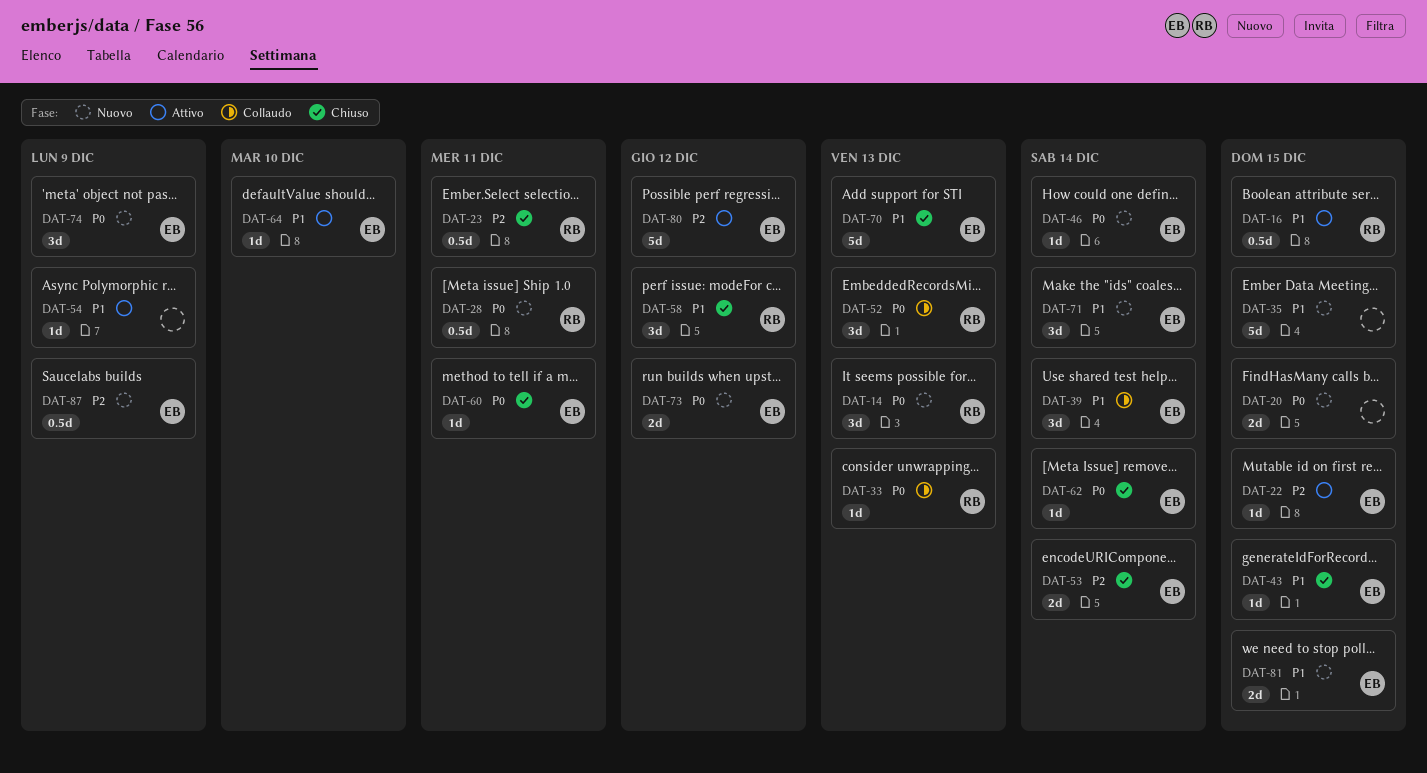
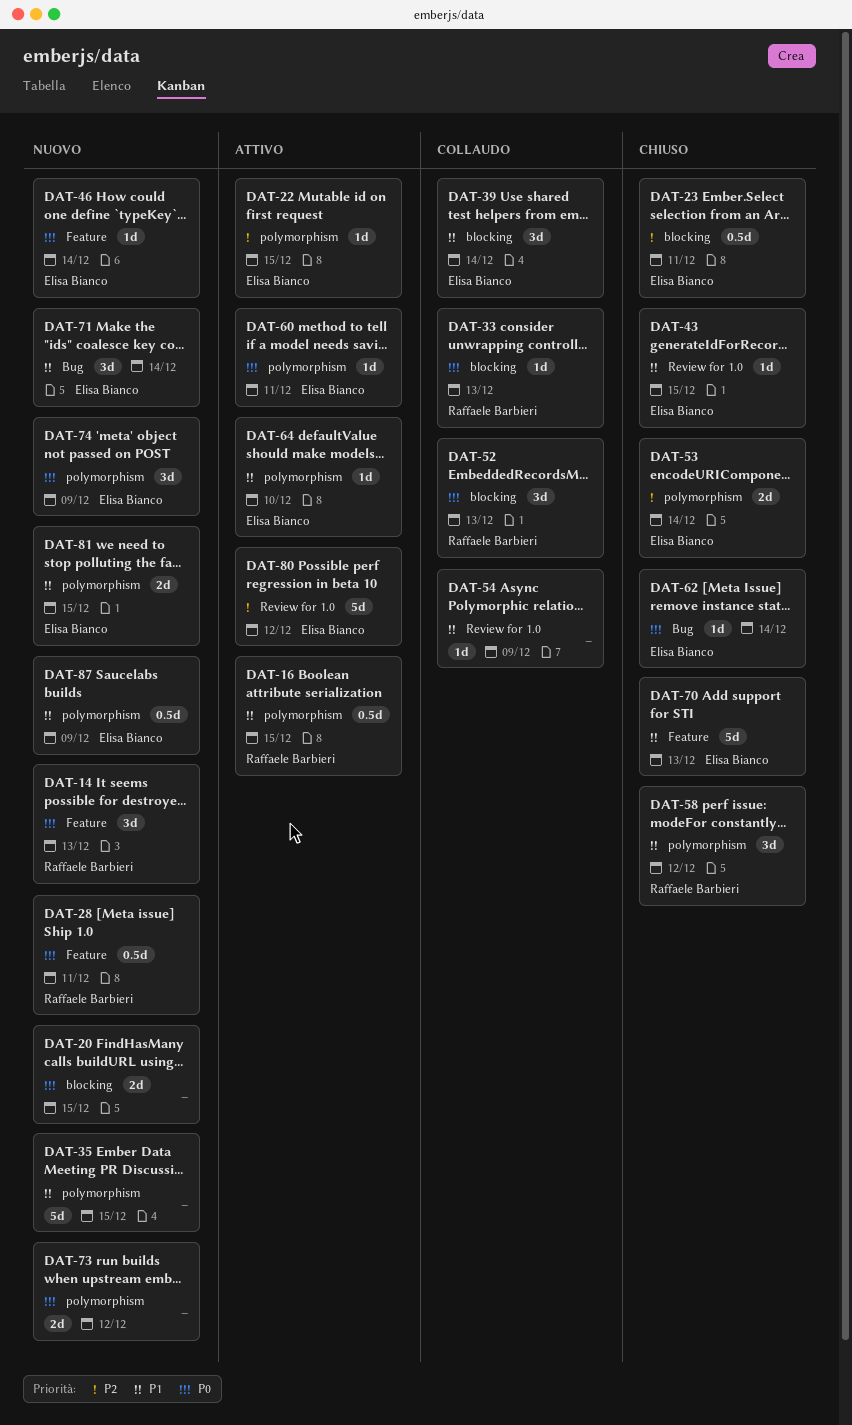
DAT-23, owner: Raffaele Barbieri -> Elisa Bianco
DAT-54, status: Attivo -> Collaudo
DAT-60, status: Chiuso -> Attivo
DAT-73, owner: Elisa Bianco -> none
DAT-87, priority: P2 -> P1

